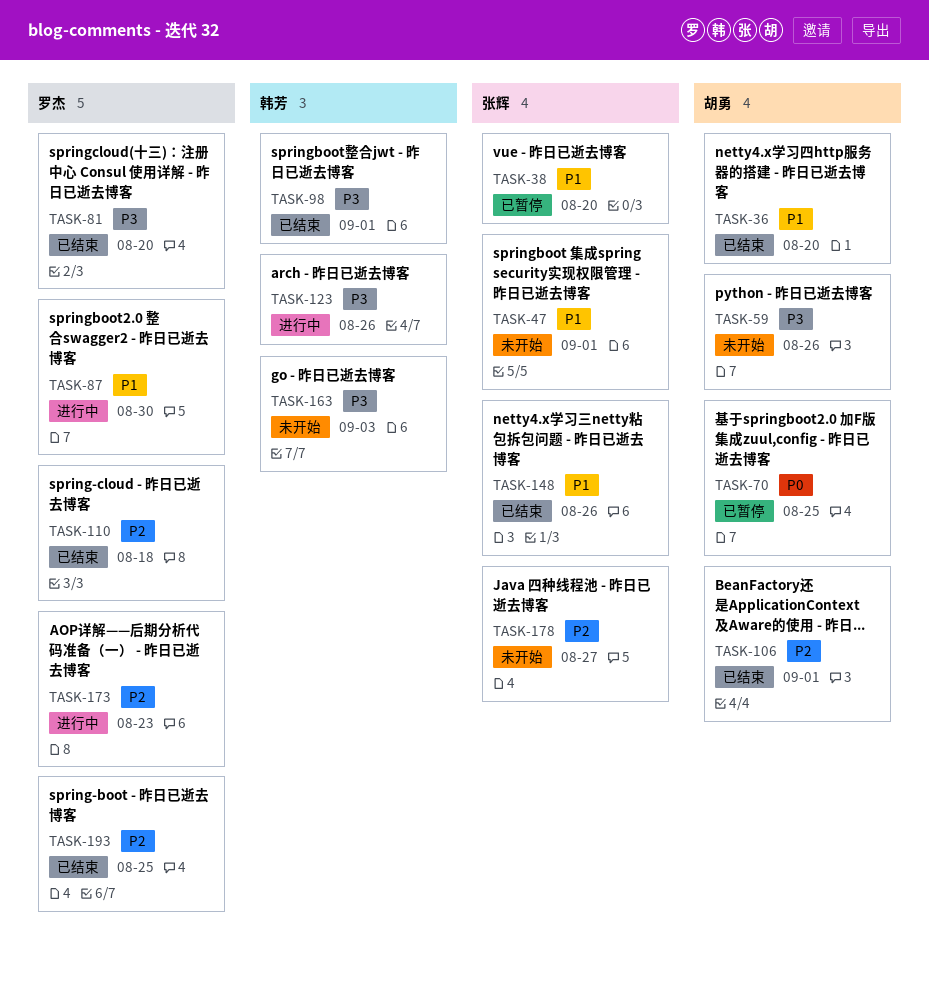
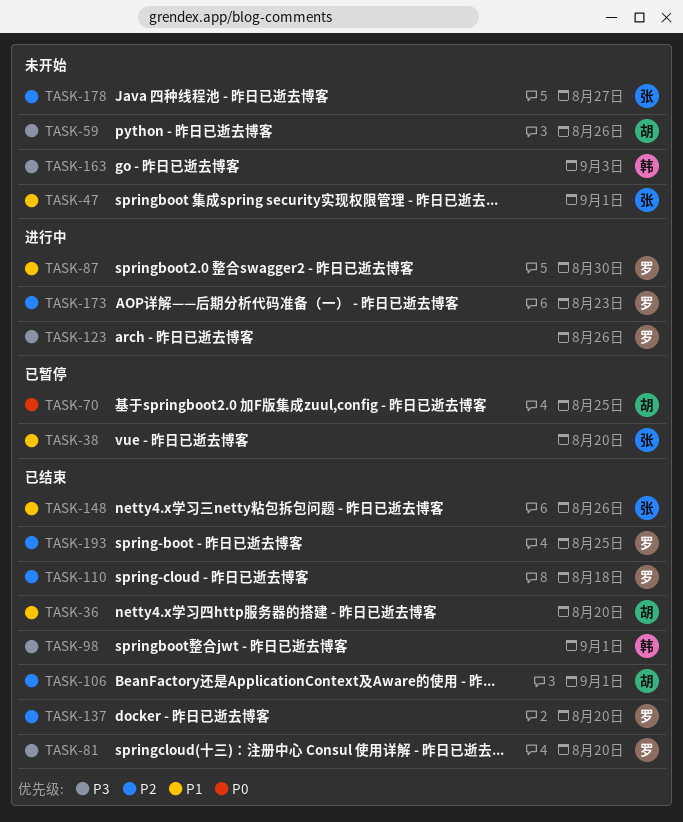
TASK-123, owner: 韩芳 -> 罗杰
TASK-137: none -> present

